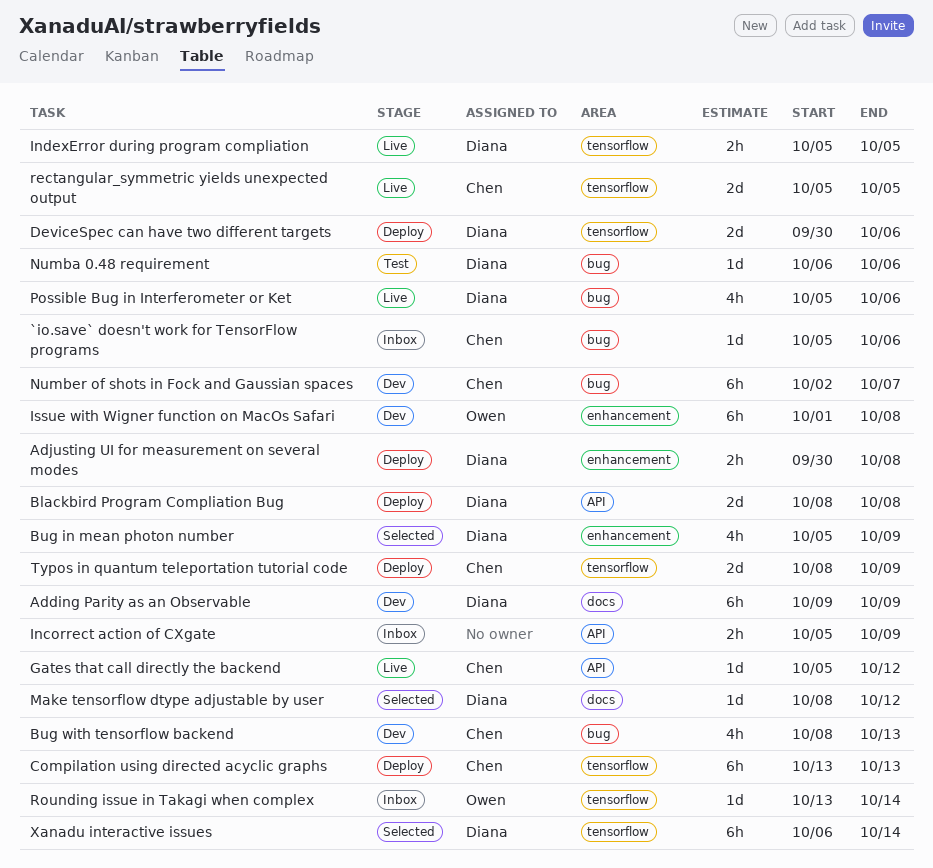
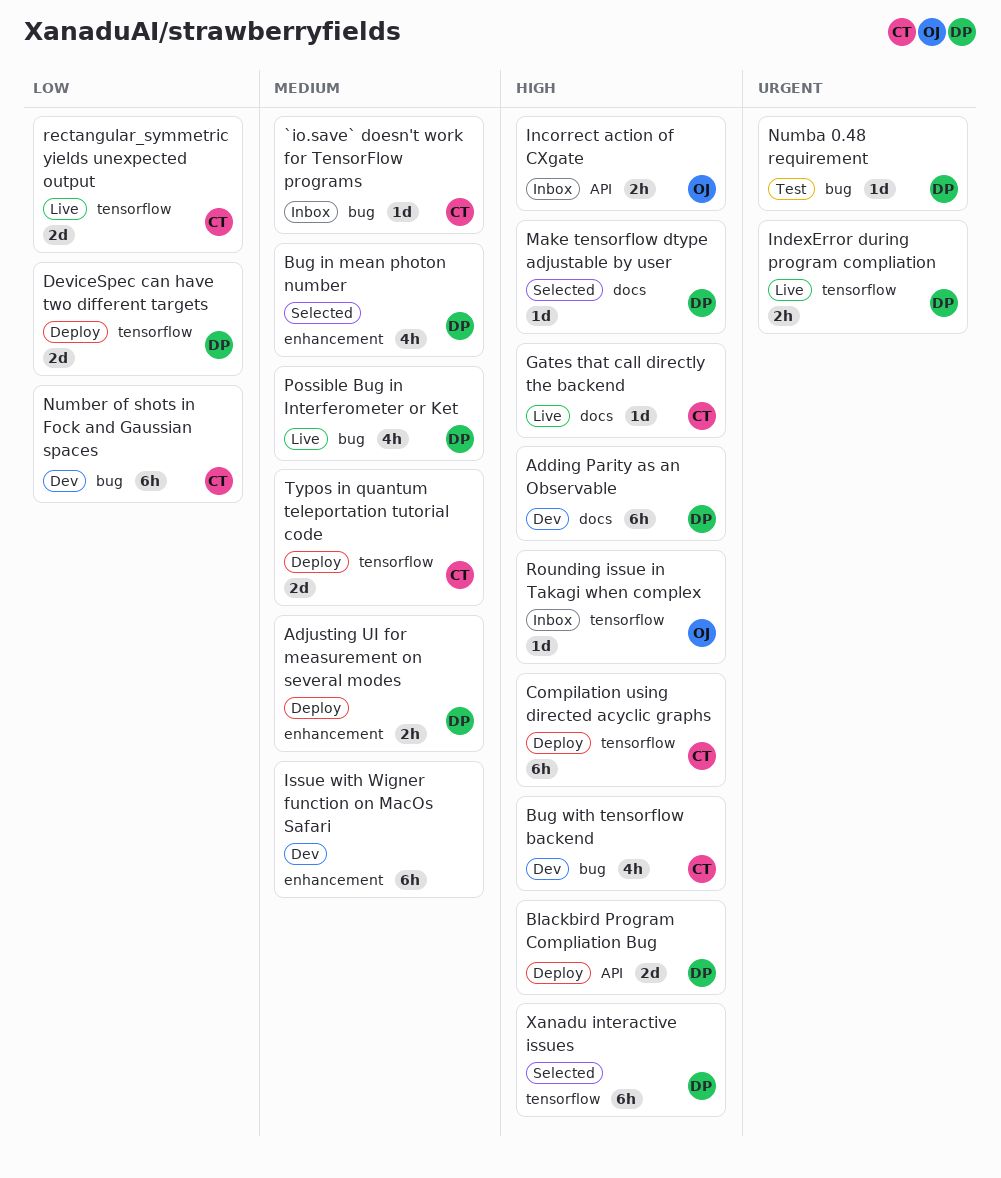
Gates that call directly the backend, label: API -> docs
Incorrect action of CXgate, owner: none -> Owen
Issue with Wigner function on MacOs Safari, owner: Owen -> none

